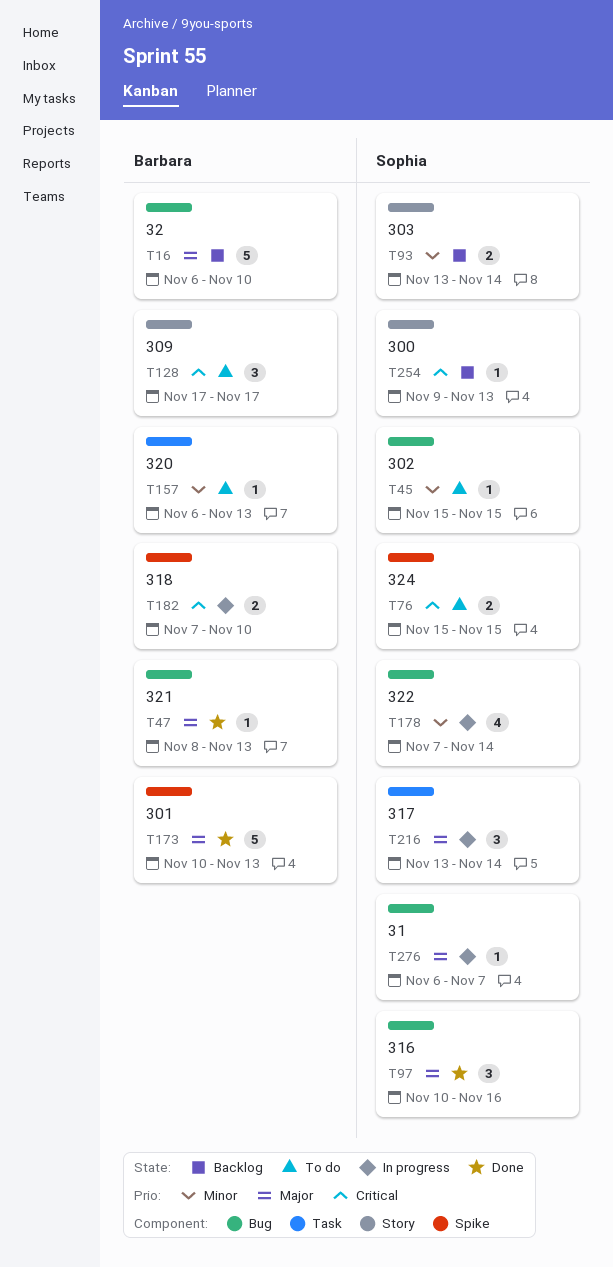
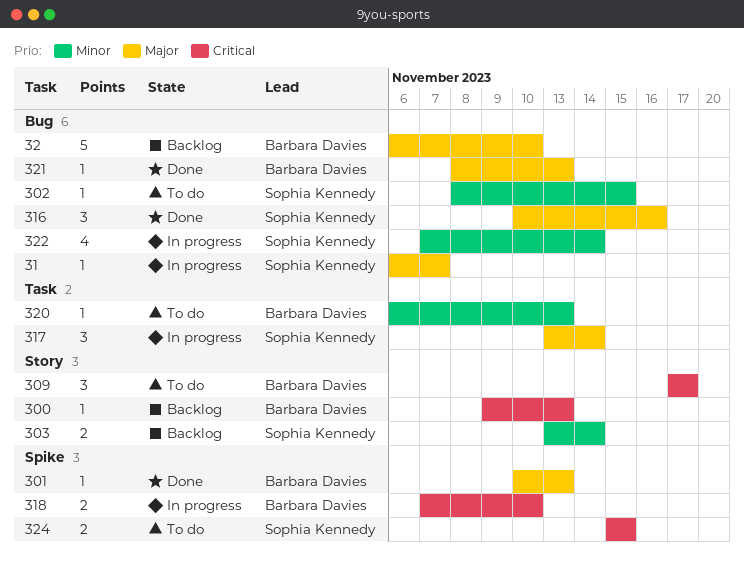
300, owner: Sophia Kennedy -> Barbara Davies
301, estimate: 5 -> 1
302, start: Nov 15 -> Nov 8

